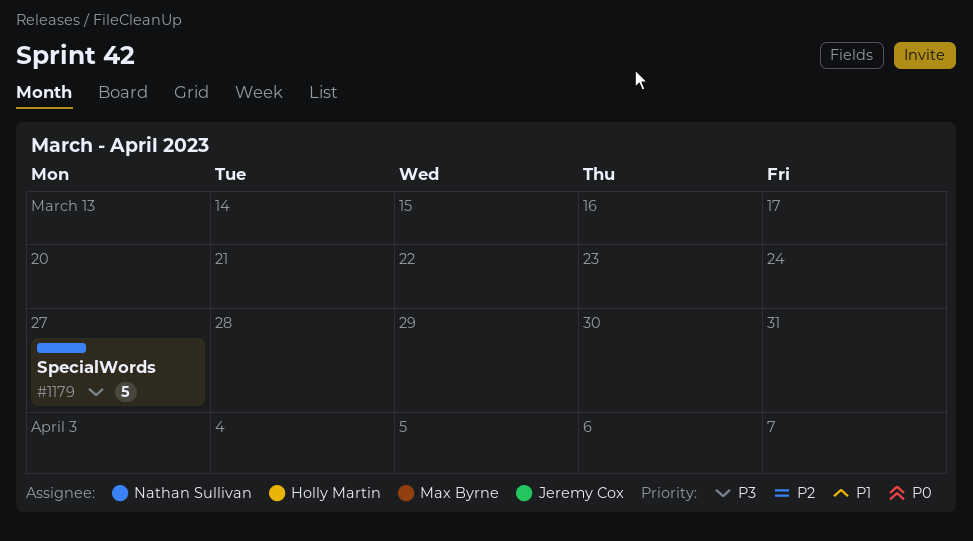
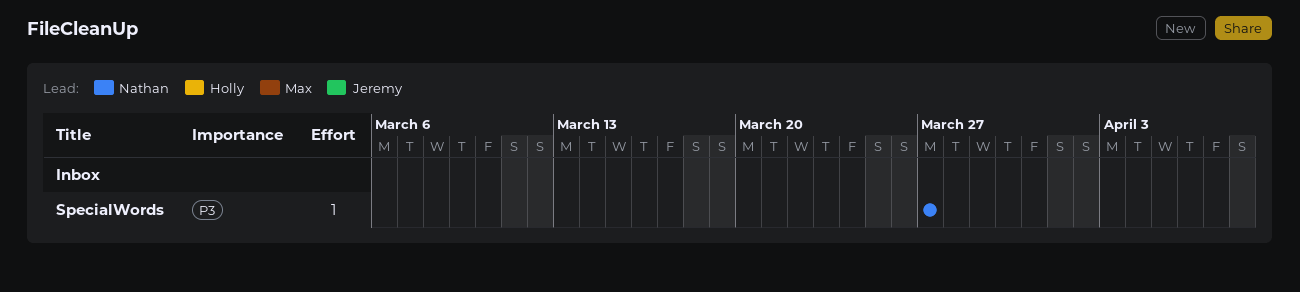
SpecialWords, estimate: 5 -> 1

